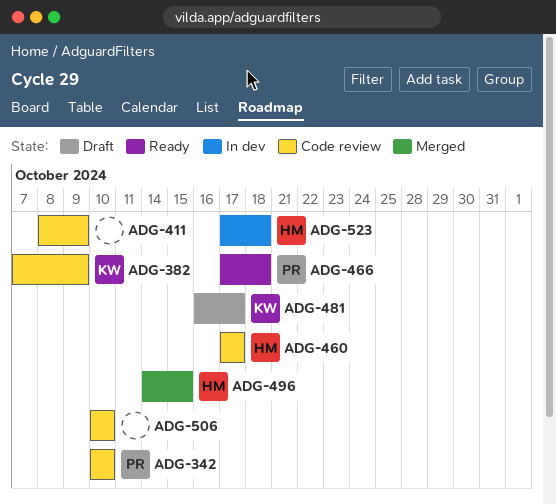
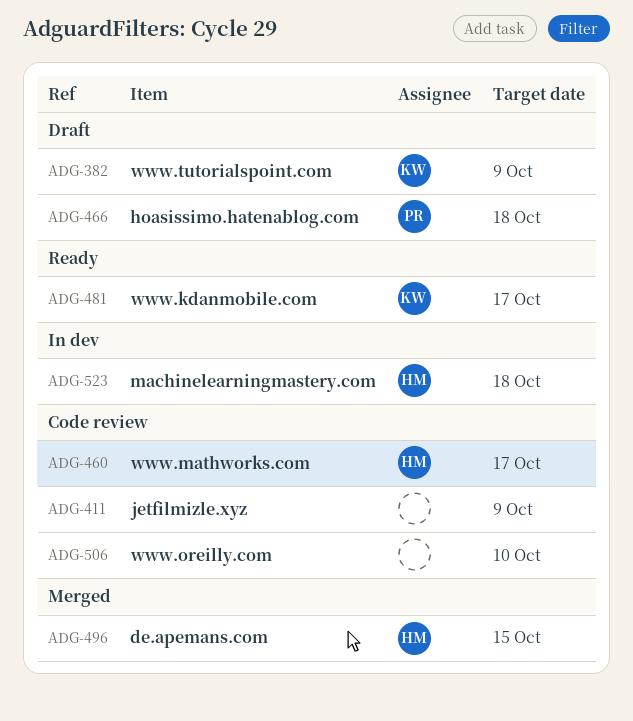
ADG-342: present -> none
ADG-382, status: Code review -> Draft
ADG-466, status: Ready -> Draft
ADG-481, status: Draft -> Ready

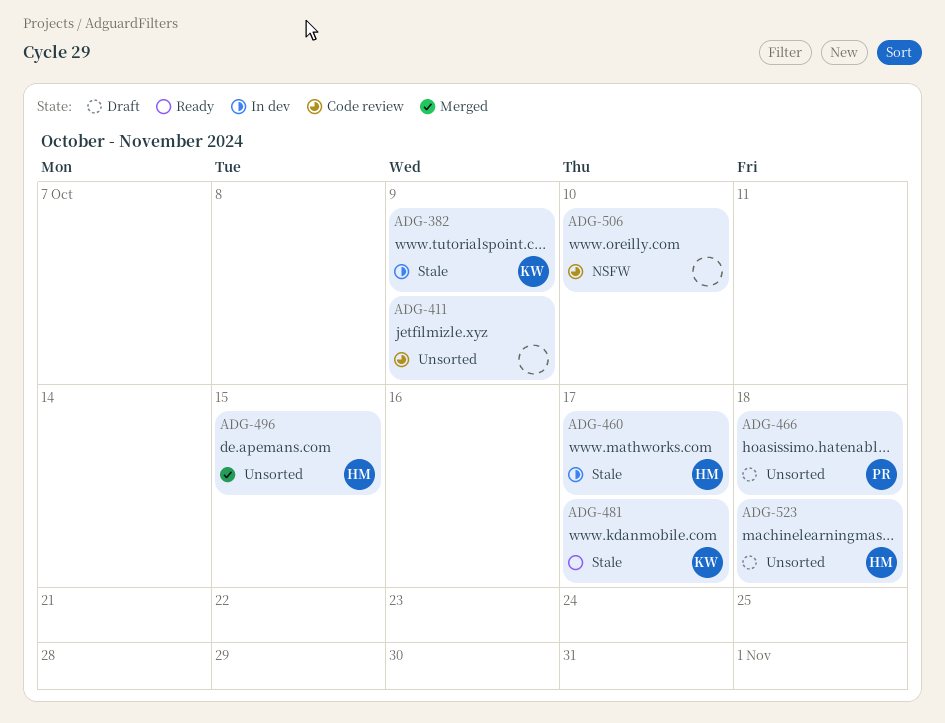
ADG-382, status: Draft -> In dev
ADG-460, status: Code review -> In dev
ADG-523, status: In dev -> Draft

